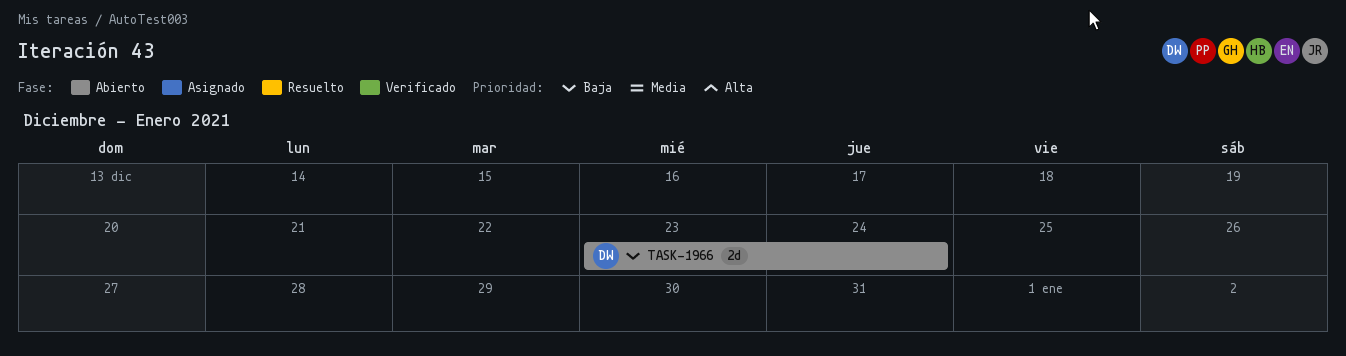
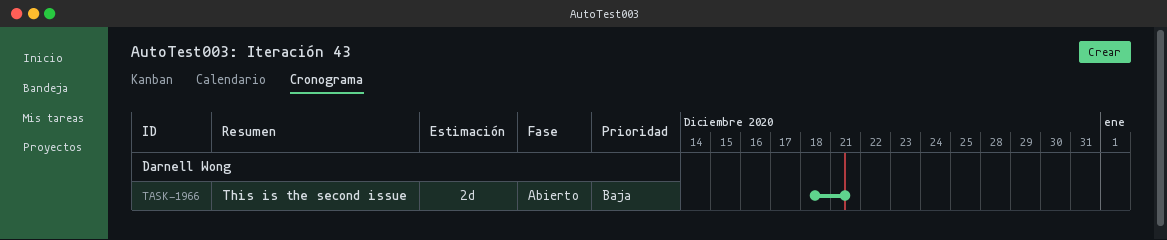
TASK-1966, start: Dec 23 -> Dec 18
TASK-1966, due: Dec 24 -> Dec 21

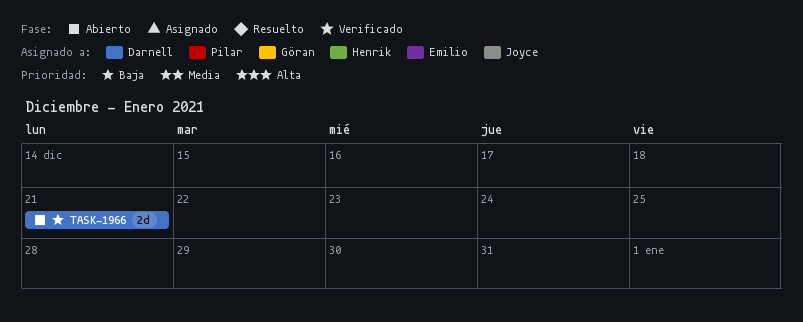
TASK-1966, start: Dec 18 -> Dec 21

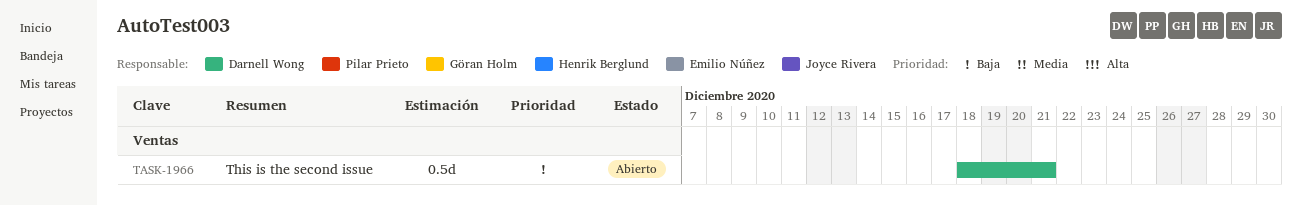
TASK-1966, estimate: 2d -> 0.5d
TASK-1966, start: Dec 21 -> Dec 18

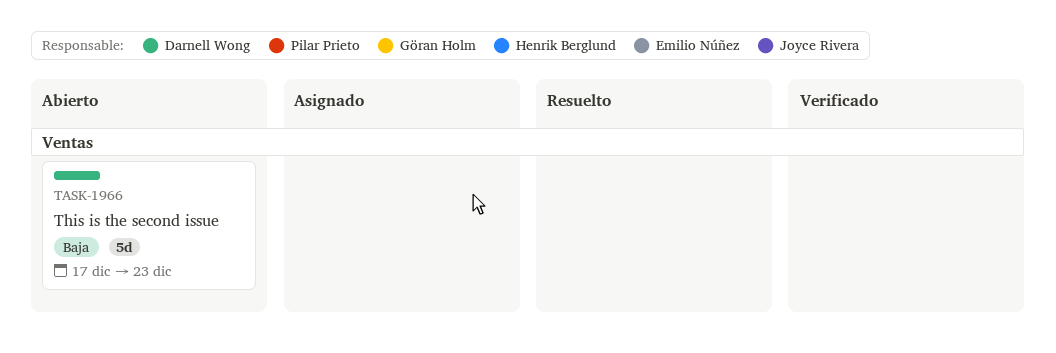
TASK-1966, estimate: 0.5d -> 5d
TASK-1966, start: Dec 18 -> Dec 17
TASK-1966, due: Dec 21 -> Dec 23

